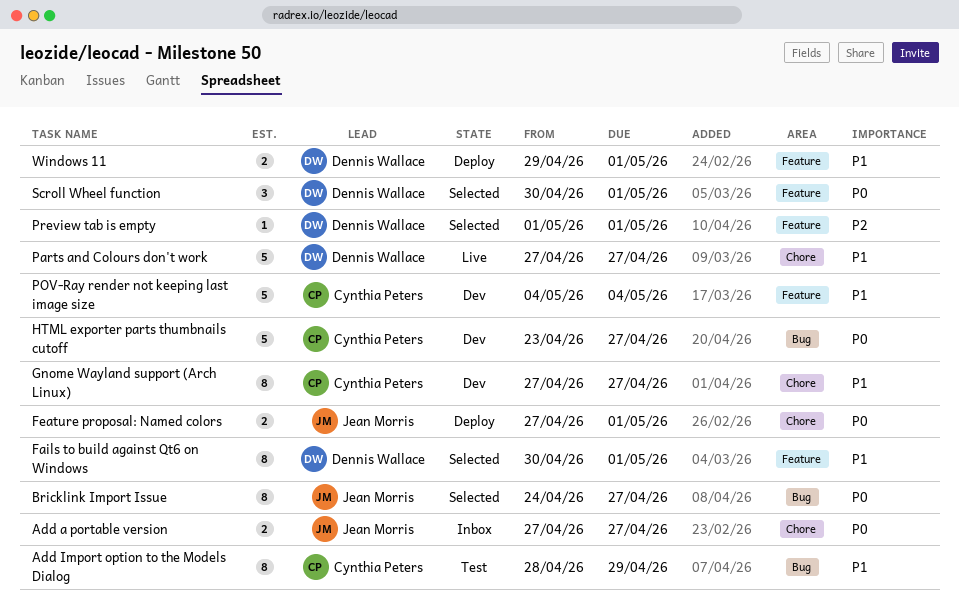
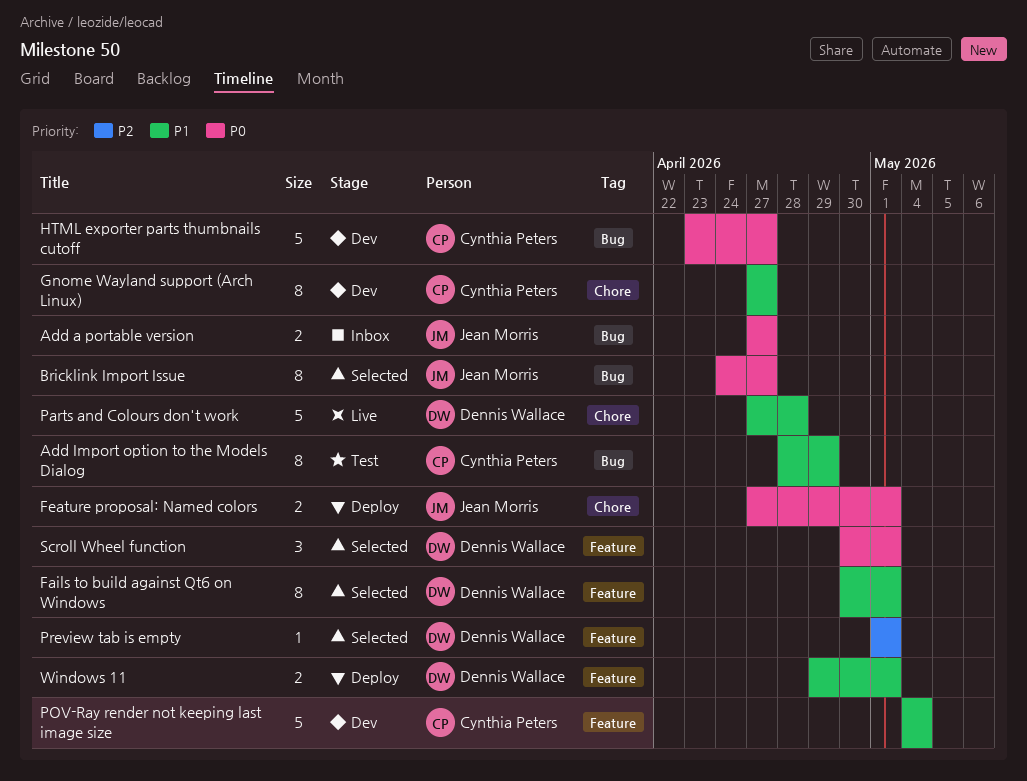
Add a portable version, label: Chore -> Bug
Parts and Colours don't work, due: Apr 27 -> Apr 28

